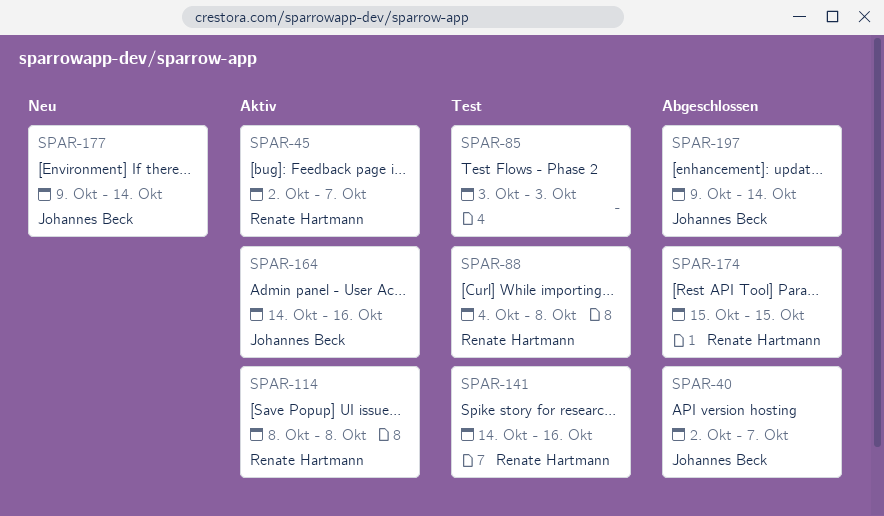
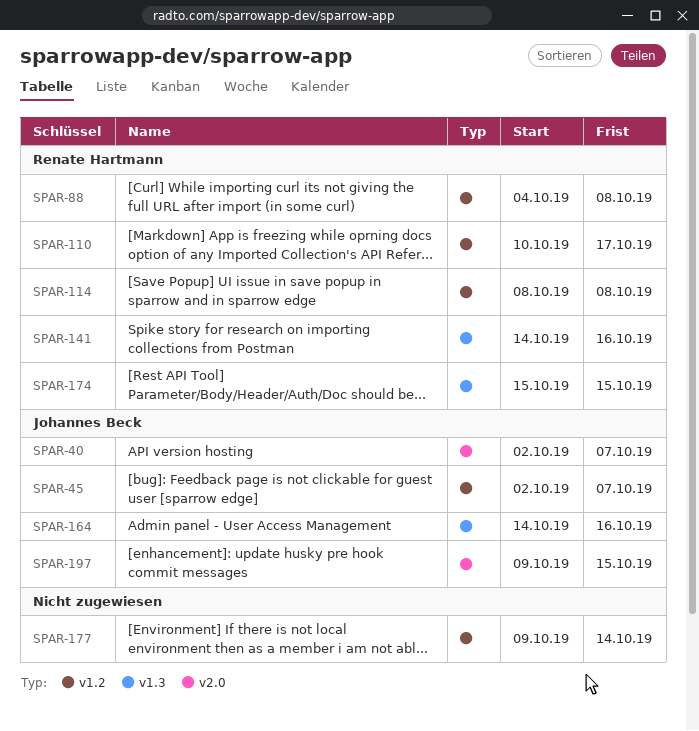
SPAR-45, owner: Renate Hartmann -> Johannes Beck
SPAR-85: present -> none
SPAR-110: none -> present
SPAR-177, owner: Johannes Beck -> none
SPAR-197, due: Oct 14 -> Oct 15

